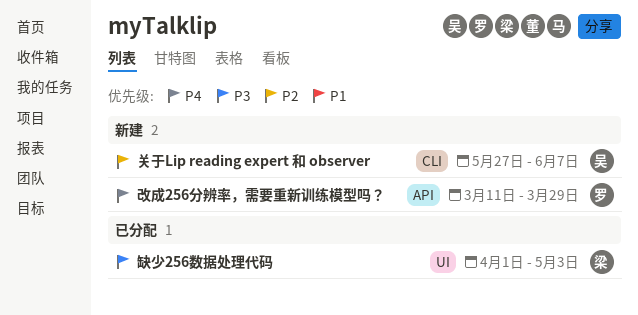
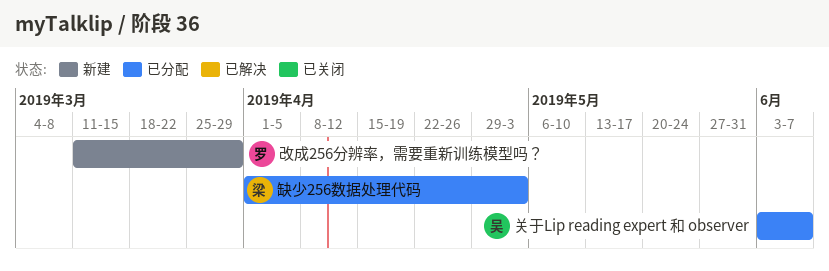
关于Lip reading expert 和 observer, status: 新建 -> 已分配
关于Lip reading expert 和 observer, start: May 27 -> Jun 3

